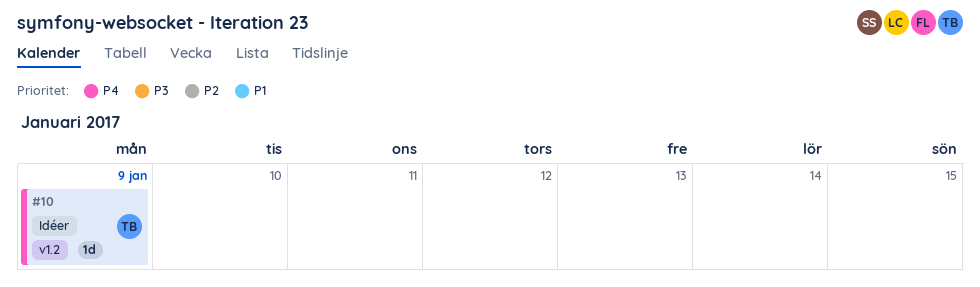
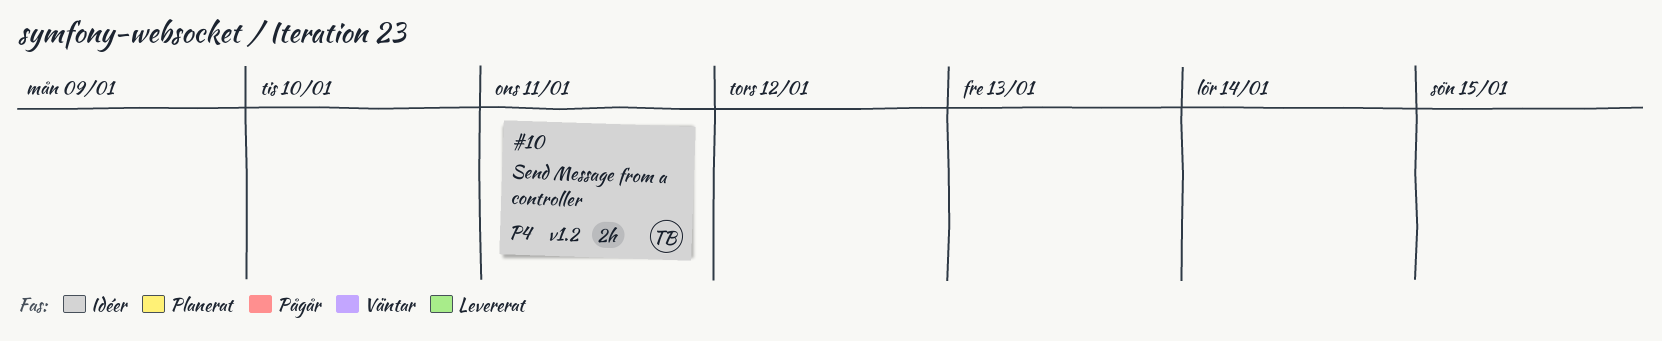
#10, estimate: 1d -> 2h
#10, due: Jan 9 -> Jan 11

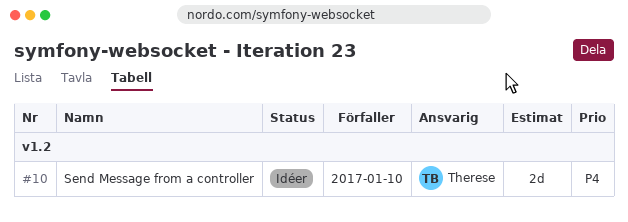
#10, estimate: 2h -> 2d
#10, due: Jan 11 -> Jan 10

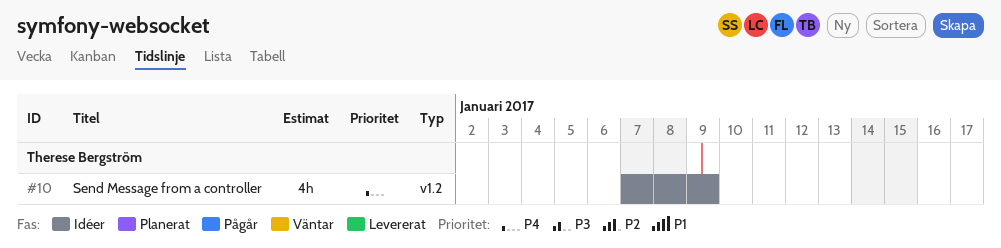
#10, estimate: 2d -> 4h
#10, due: Jan 10 -> Jan 9

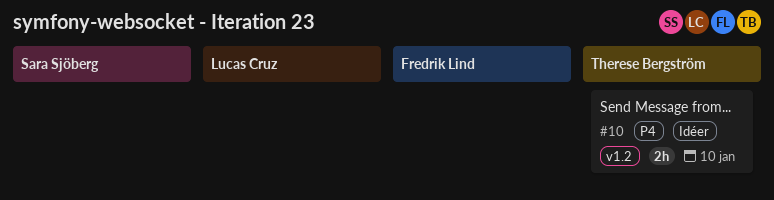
#10, estimate: 4h -> 2h
#10, due: Jan 9 -> Jan 10

